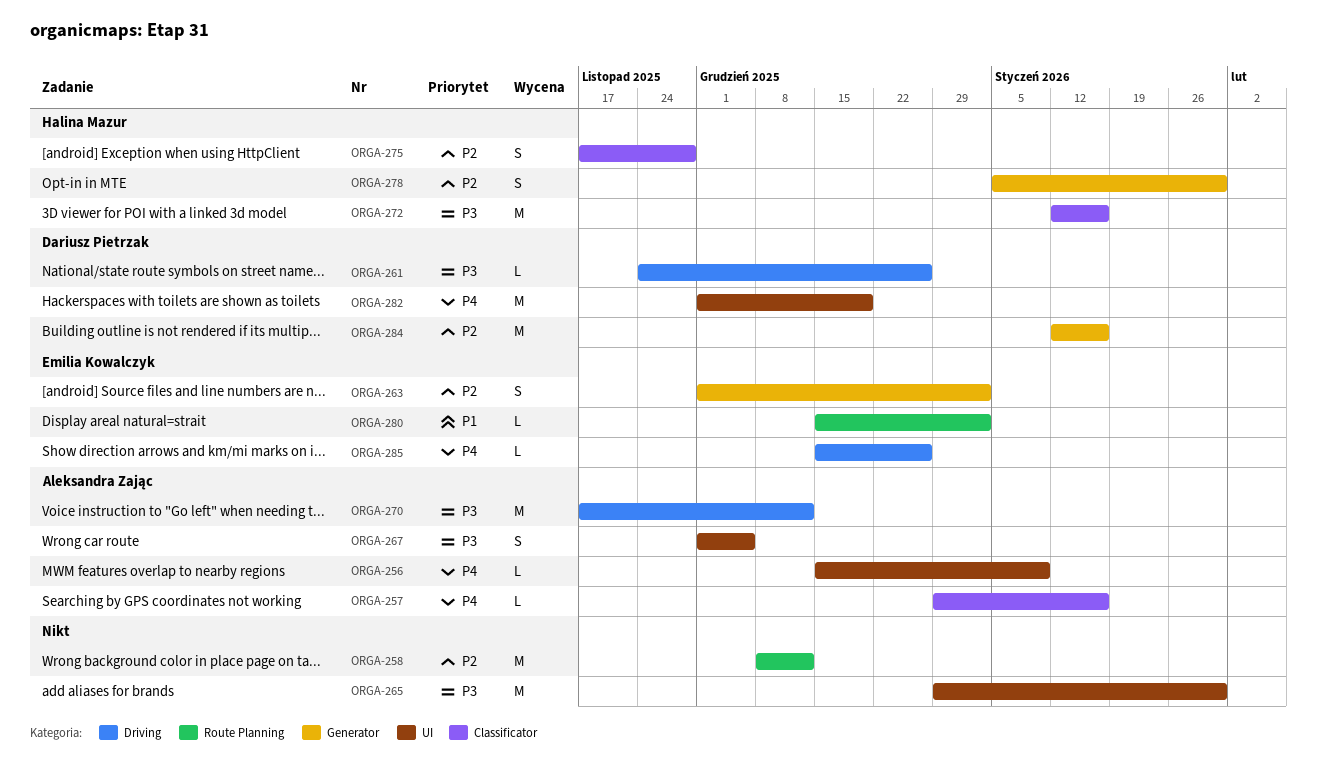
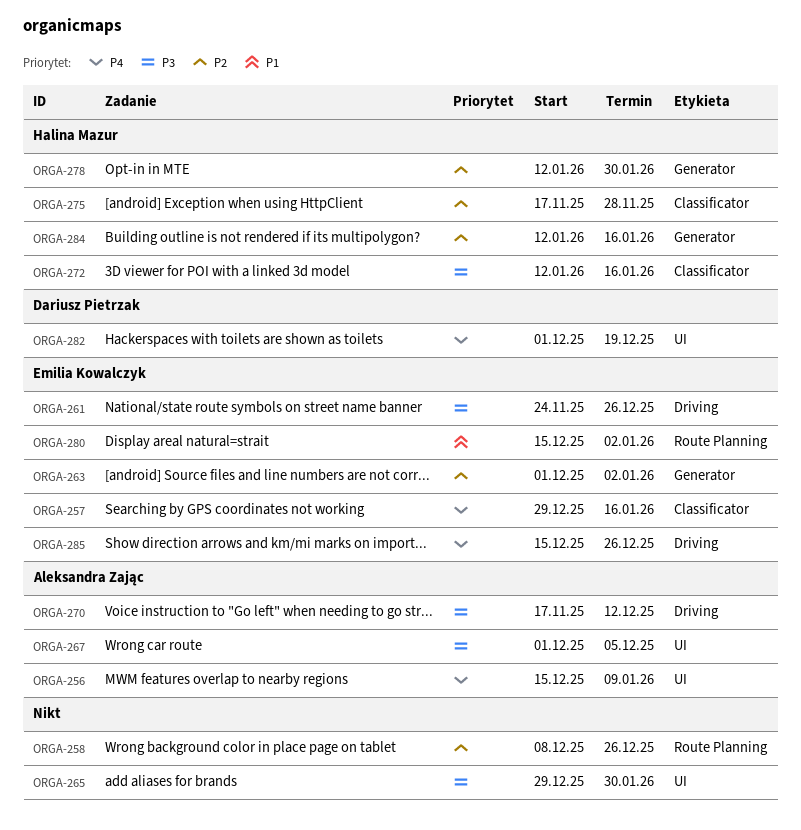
ORGA-257, owner: Aleksandra Zając -> Emilia Kowalczyk
ORGA-258, due: Dec 12 -> Dec 26
ORGA-261, owner: Dariusz Pietrzak -> Emilia Kowalczyk
ORGA-278, start: Jan 5 -> Jan 12
ORGA-284, owner: Dariusz Pietrzak -> Halina Mazur

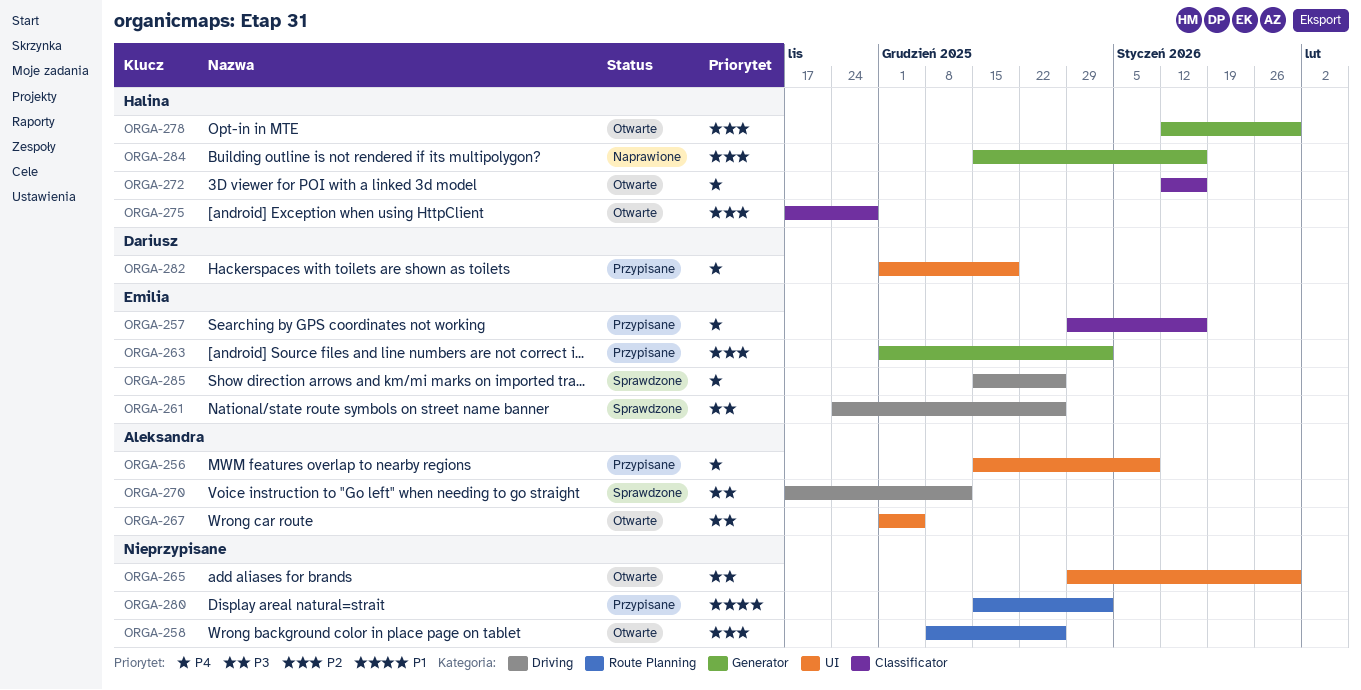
ORGA-272, priority: P3 -> P4
ORGA-280, owner: Emilia Kowalczyk -> none
ORGA-284, start: Jan 12 -> Dec 15

